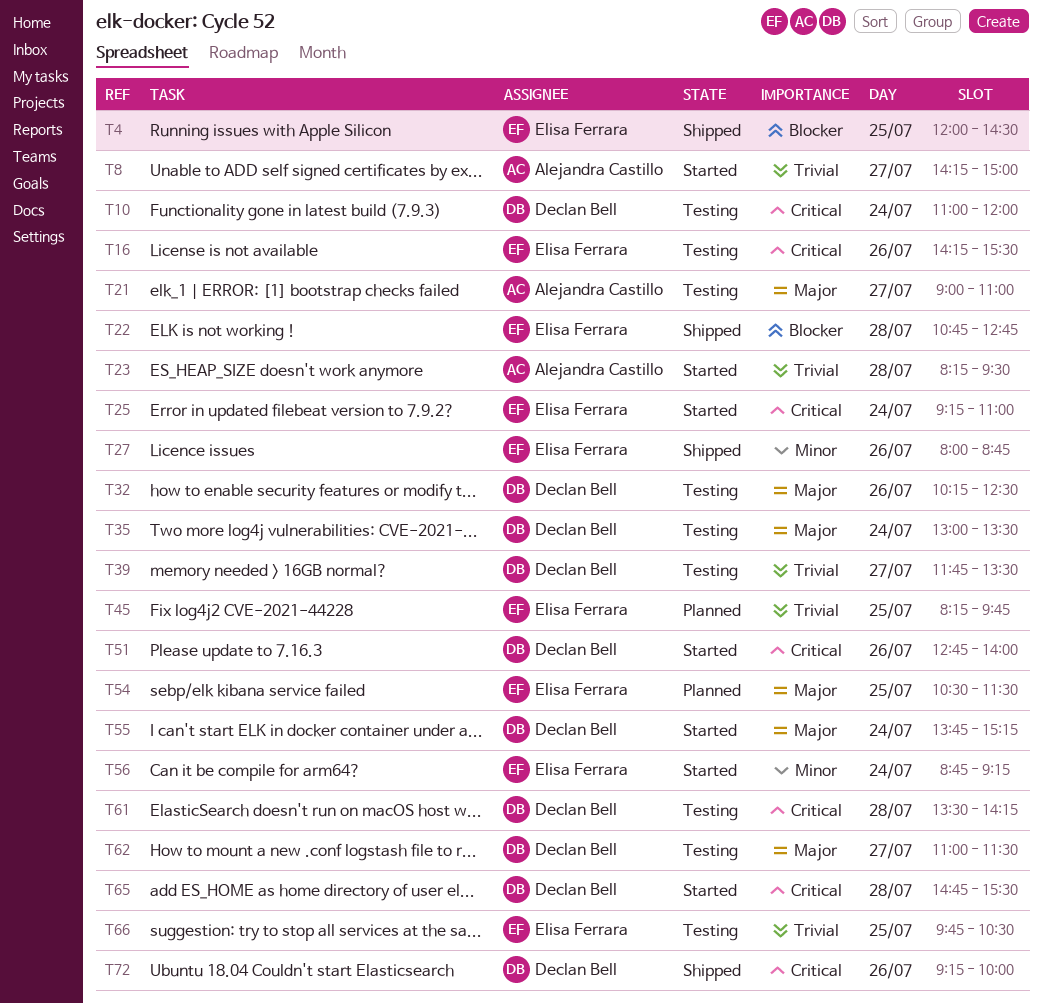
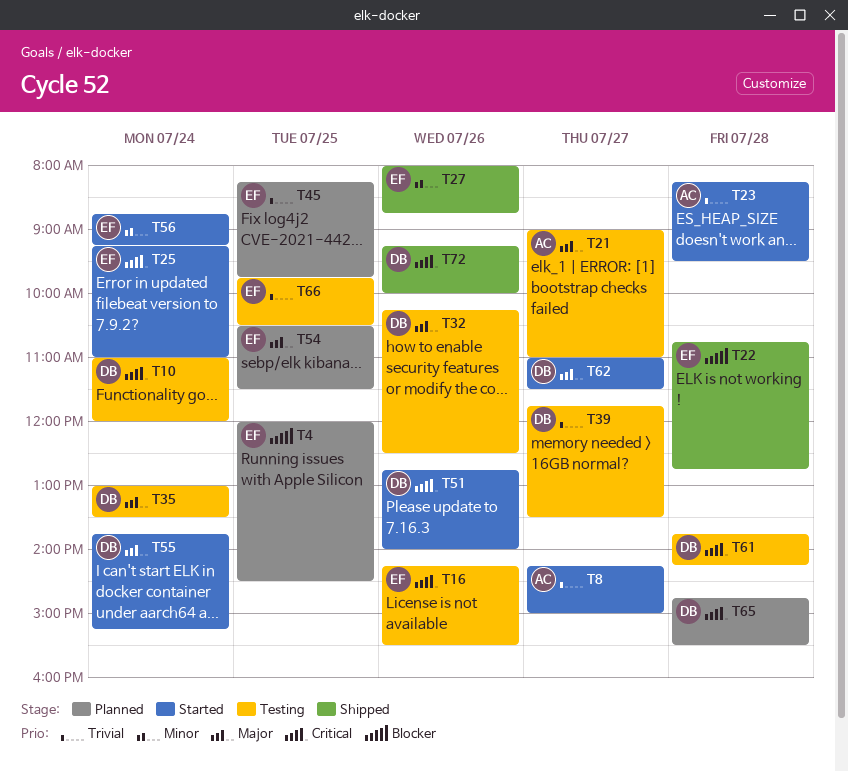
T4, status: Shipped -> Planned
T61, begins: 13:30 -> 13:45
T62, status: Testing -> Started
T65, status: Started -> Planned

